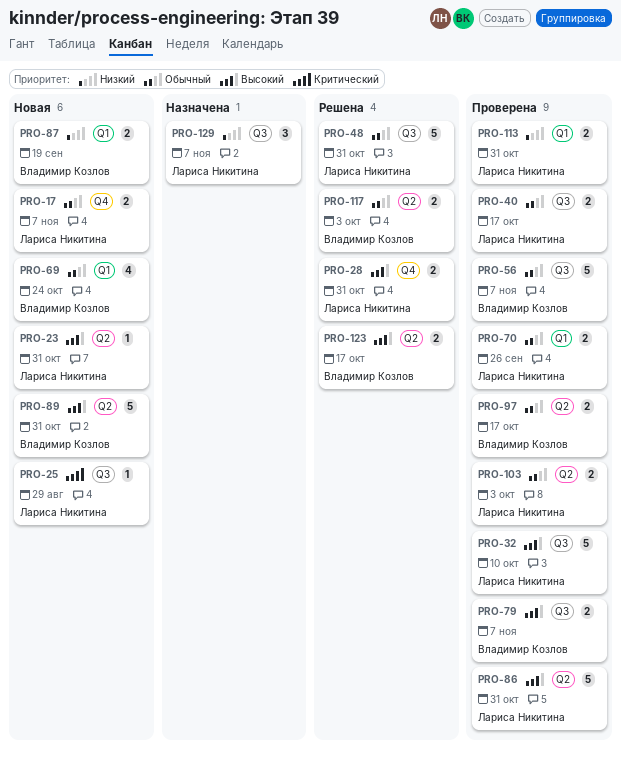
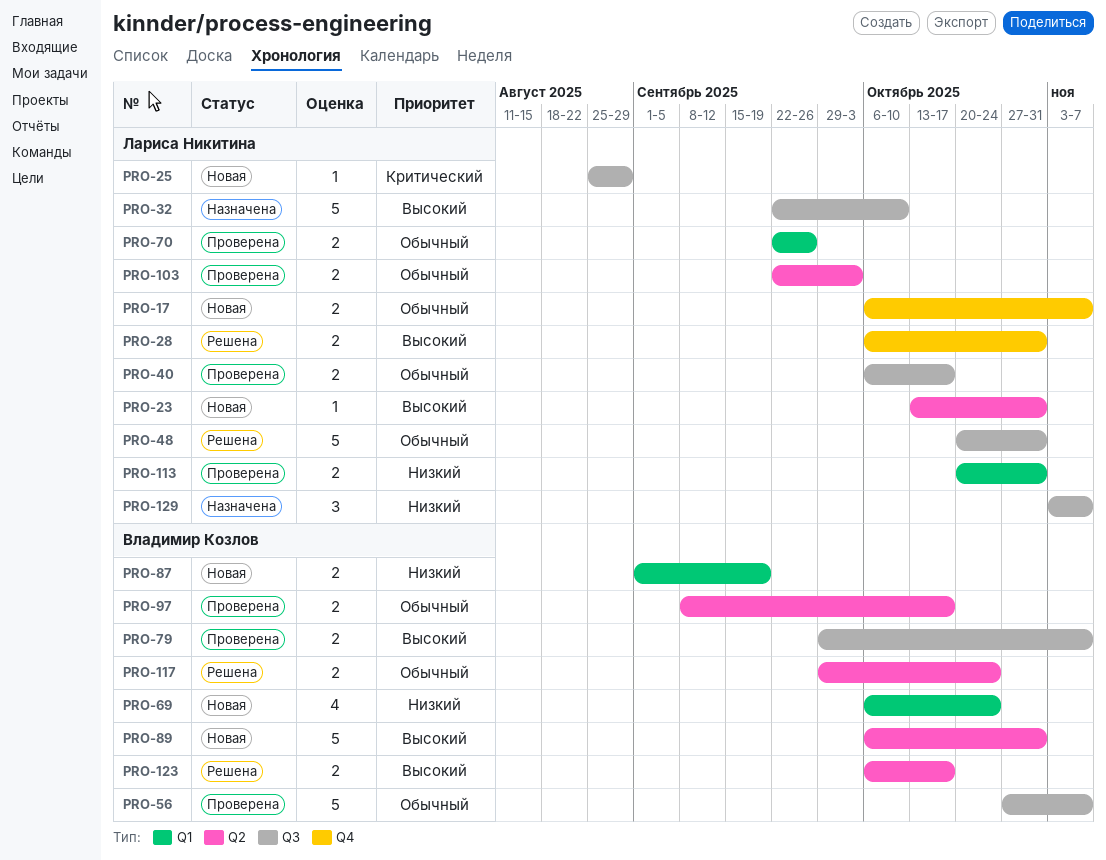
PRO-32, status: Проверена -> Назначена
PRO-69, priority: Обычный -> Низкий
PRO-86: present -> none
PRO-117, due: Oct 3 -> Oct 24

